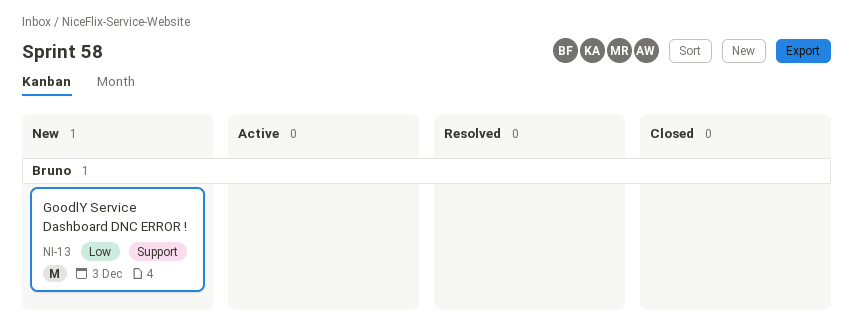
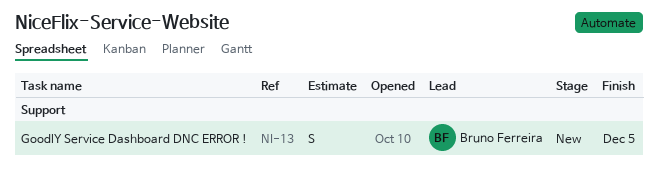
NI-13, estimate: M -> S
NI-13, due: Dec 3 -> Dec 5

